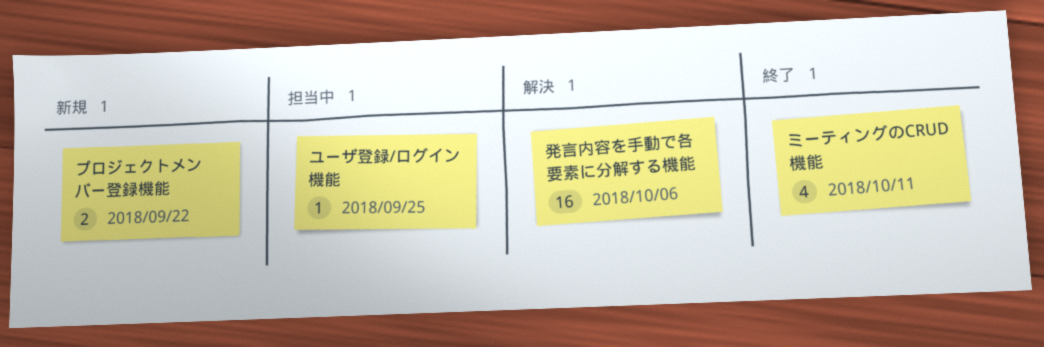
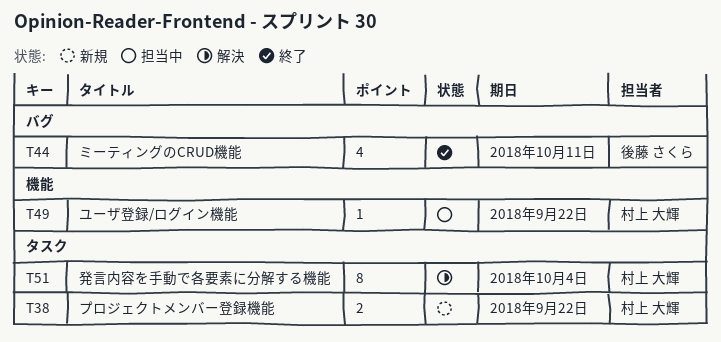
ユーザ登録/ログイン機能, due: Sep 25 -> Sep 22
発言内容を手動で各要素に分解する機能, estimate: 16 -> 8
発言内容を手動で各要素に分解する機能, due: Oct 6 -> Oct 4

